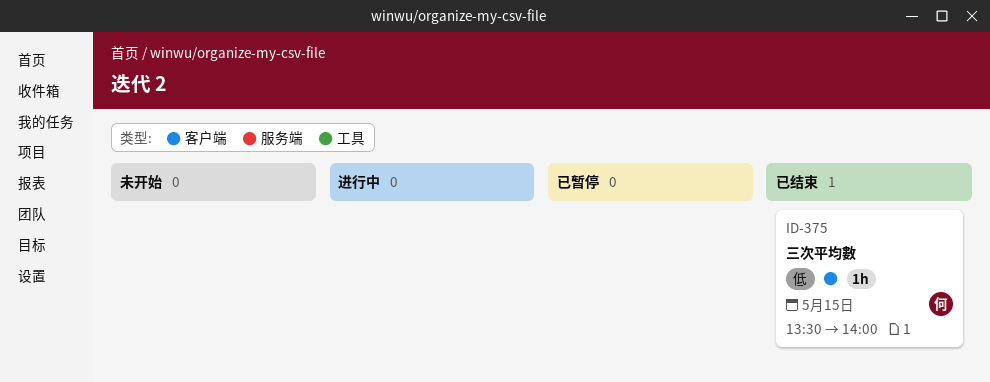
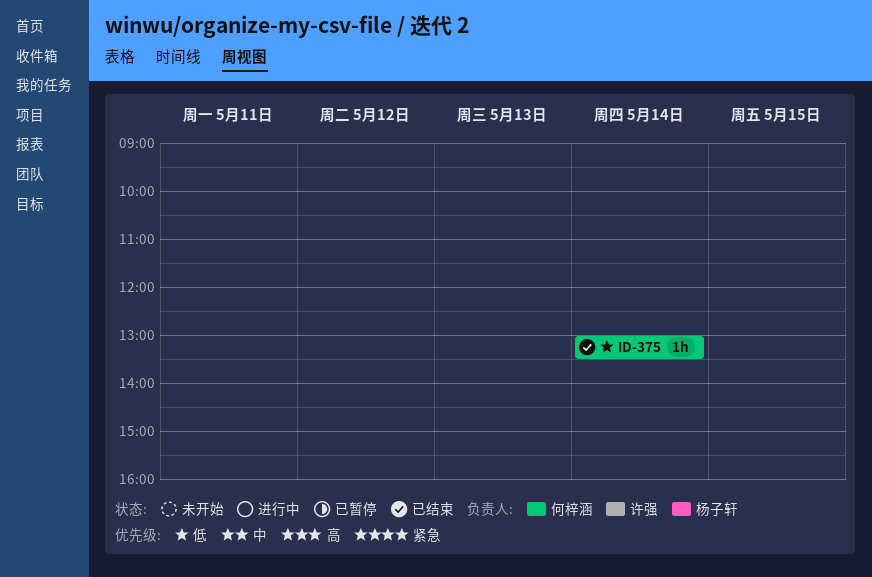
ID-375, day: May 15 -> May 14
ID-375, begins: 13:30 -> 13:00
ID-375, ends: 14:00 -> 13:30

